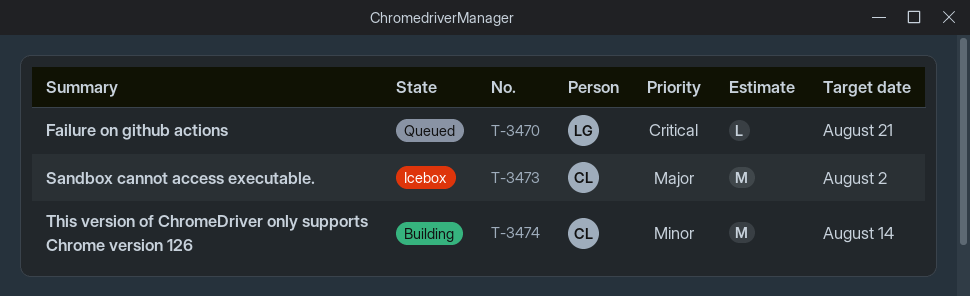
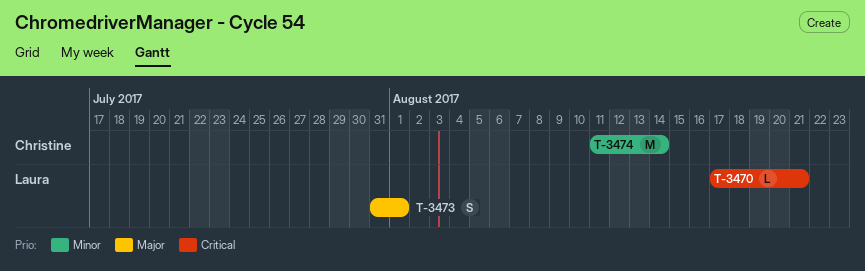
T-3473, owner: Christine -> Laura
T-3473, estimate: M -> S
T-3473, due: Aug 2 -> Aug 1

